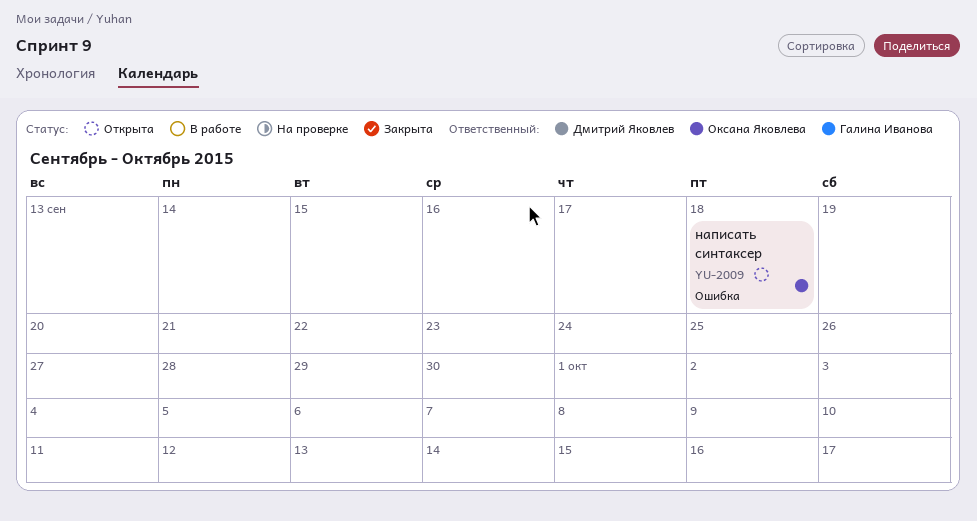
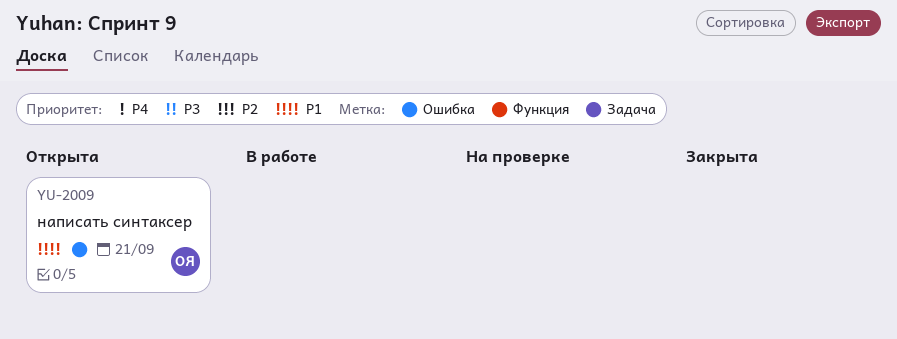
YU-2009, due: Sep 18 -> Sep 21

